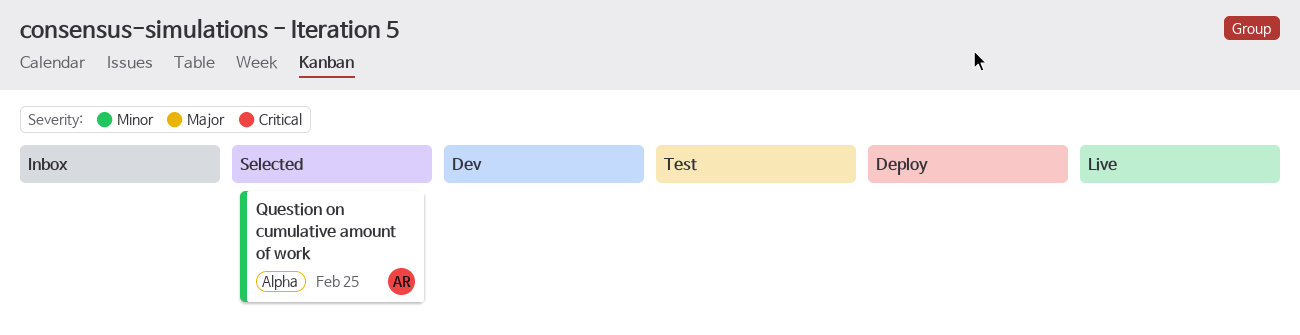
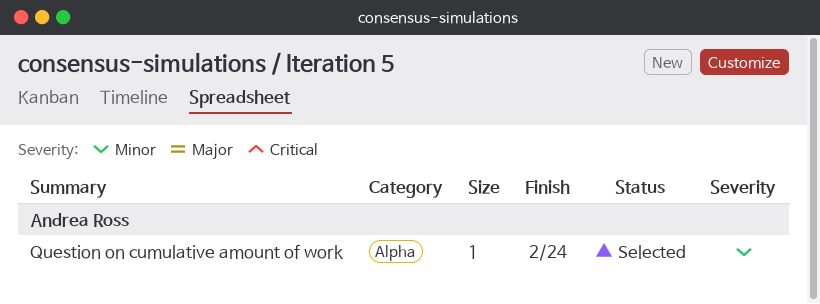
Question on cumulative amount of work, due: Feb 25 -> Feb 24

